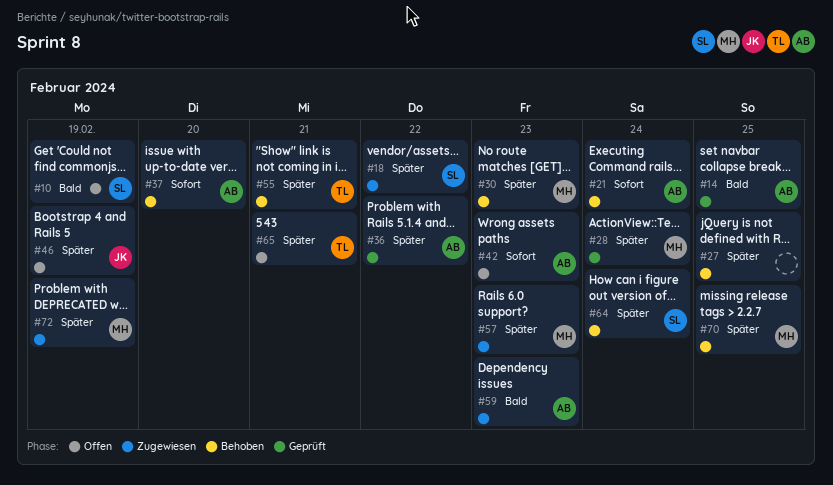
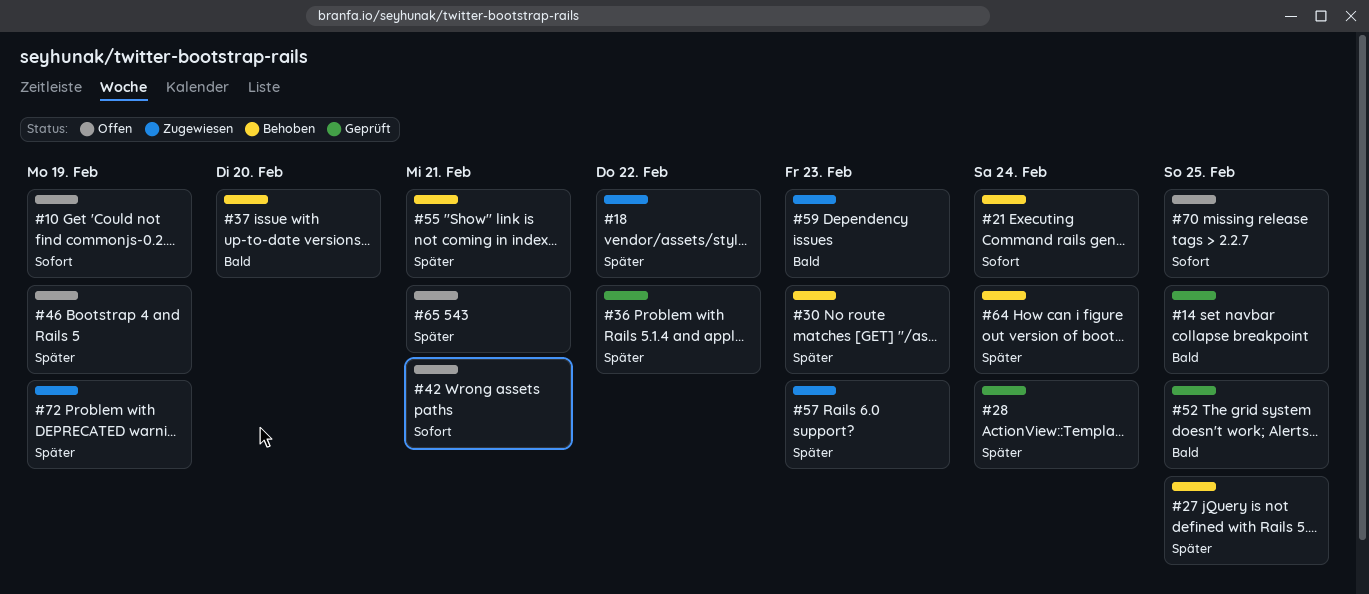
#10, priority: Bald -> Sofort
#37, priority: Sofort -> Bald
#42, due: Feb 23 -> Feb 21
#52: none -> present
#70, status: Behoben -> Offen
#70, priority: Später -> Sofort

